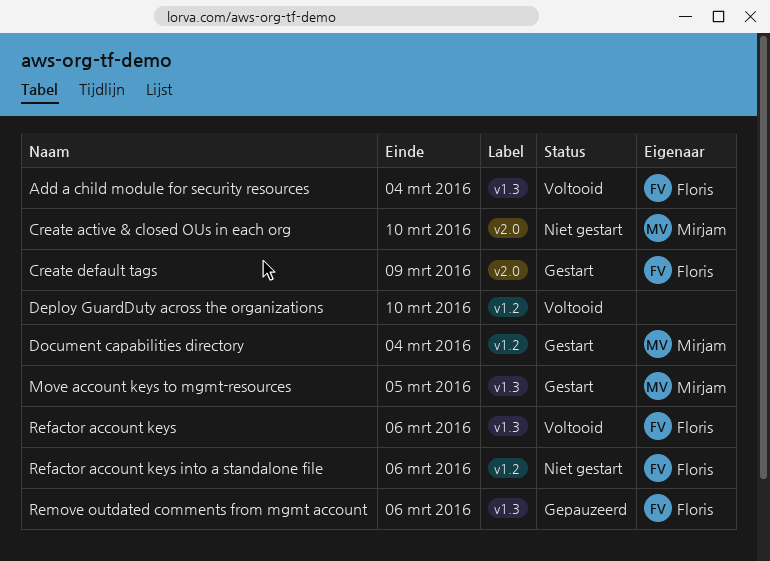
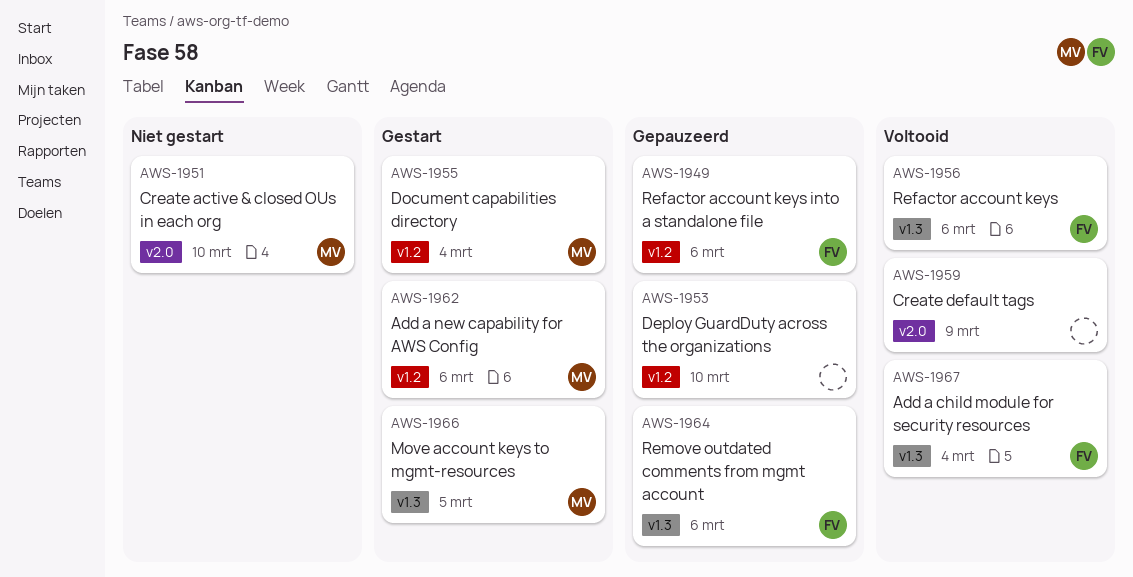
Add a new capability for AWS Config: none -> present
Create default tags, status: Gestart -> Voltooid
Create default tags, owner: Floris -> none
Deploy GuardDuty across the organizations, status: Voltooid -> Gepauzeerd
Refactor account keys into a standalone file, status: Niet gestart -> Gepauzeerd

